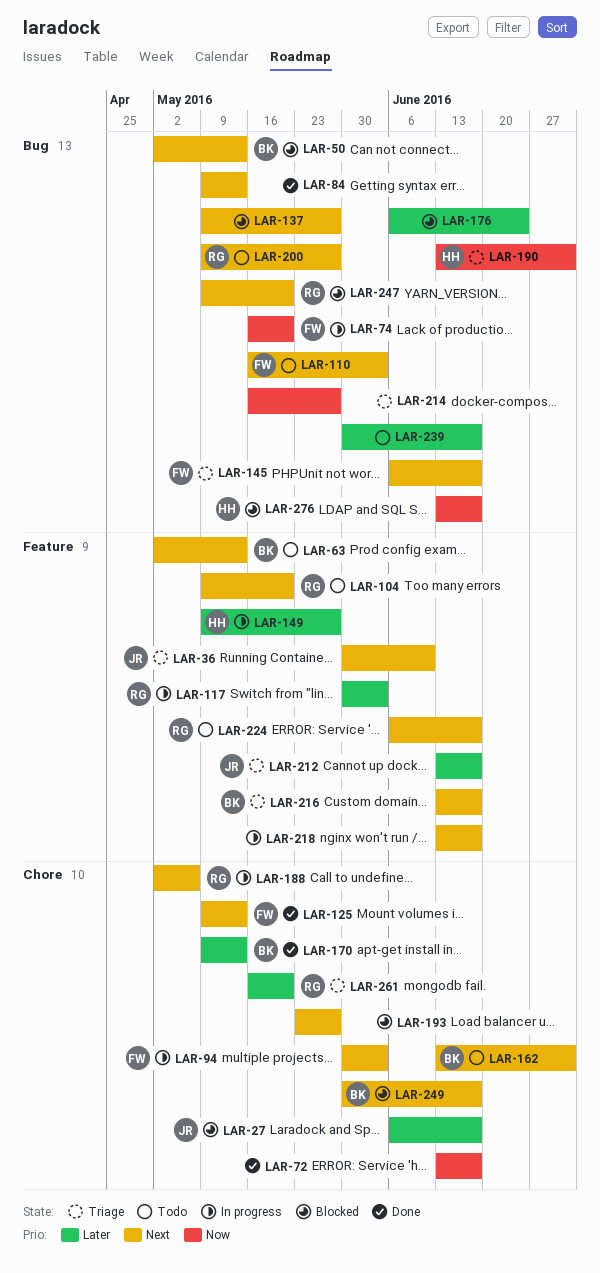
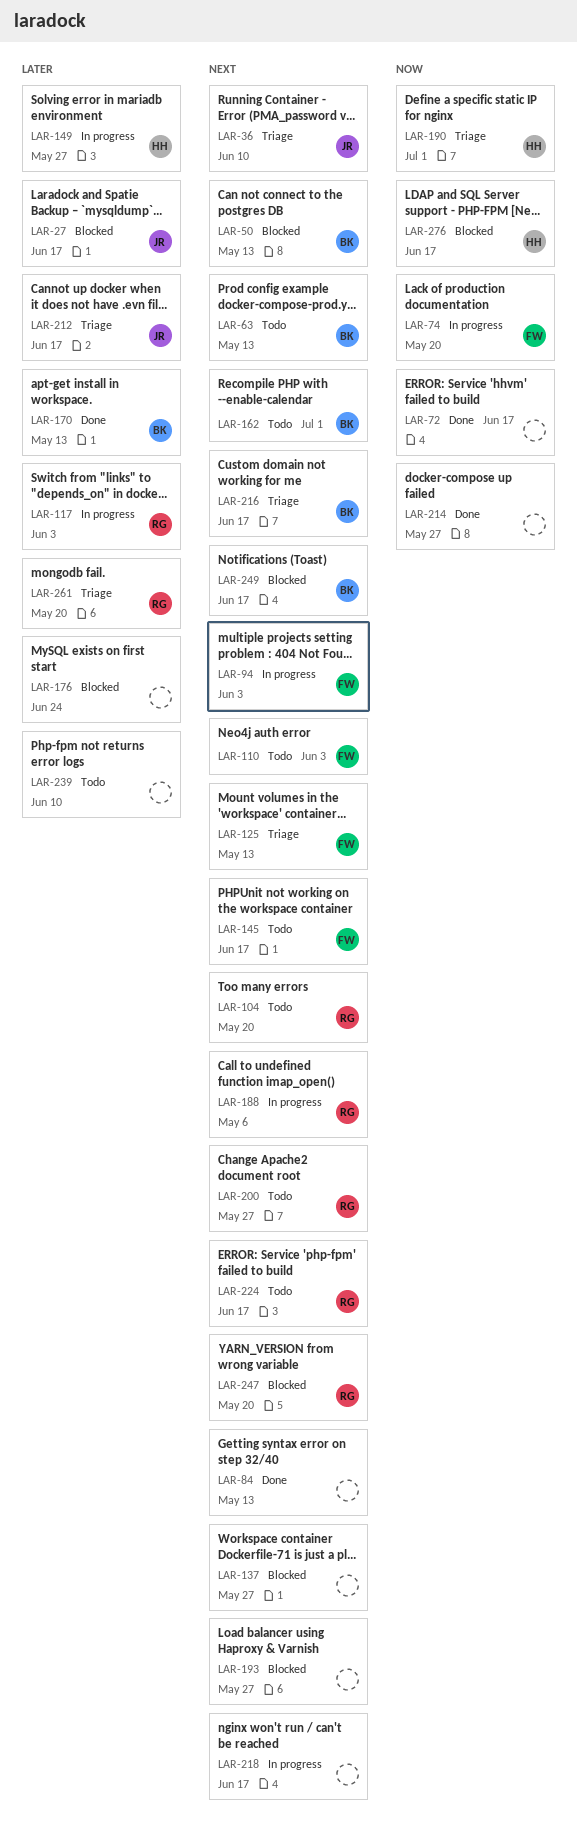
LAR-125, status: Done -> Triage
LAR-145, status: Triage -> Todo
LAR-214, status: Triage -> Done
LAR-239, due: Jun 17 -> Jun 10

